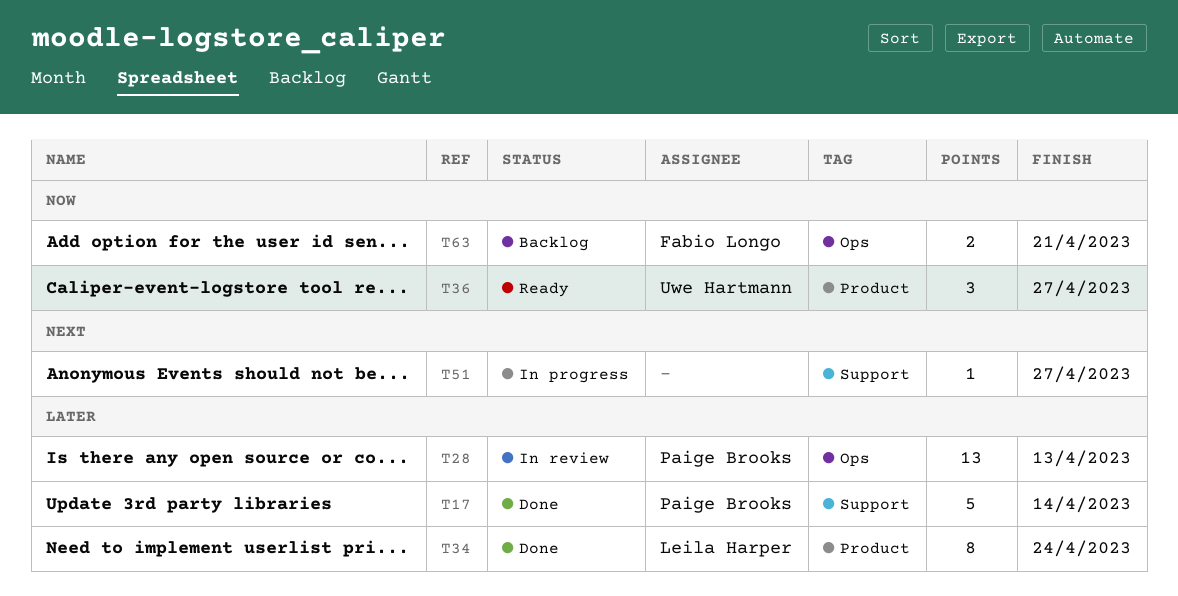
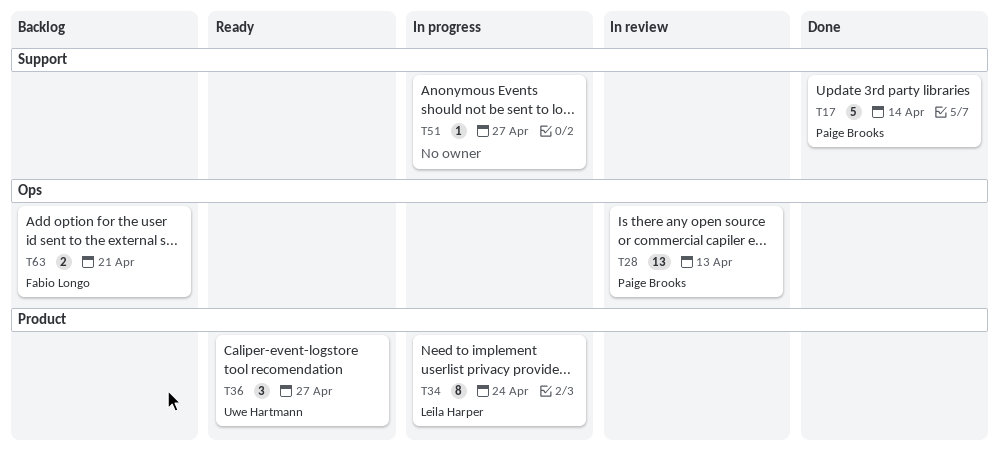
T34, status: Done -> In progress

